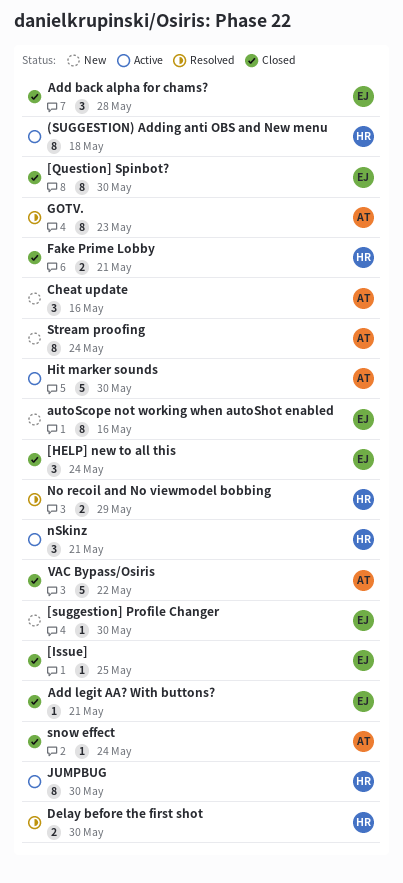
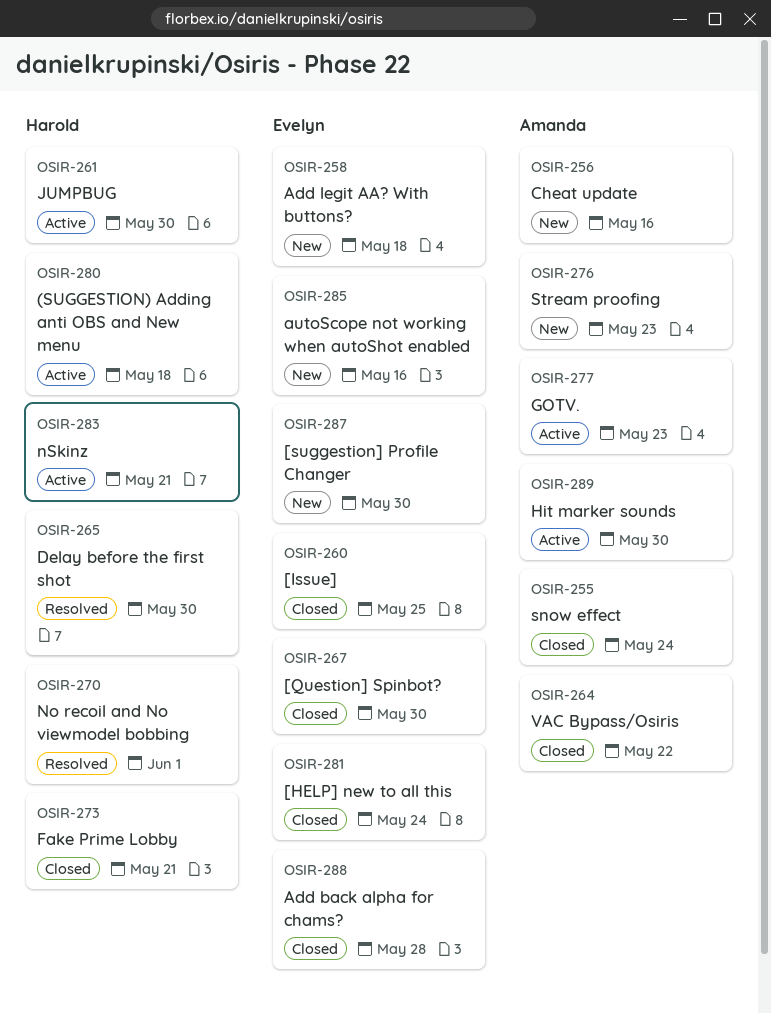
Add legit AA? With buttons?, status: Closed -> New
Add legit AA? With buttons?, due: May 21 -> May 18
GOTV., status: Resolved -> Active
No recoil and No viewmodel bobbing, due: May 29 -> Jun 1
Stream proofing, due: May 24 -> May 23

